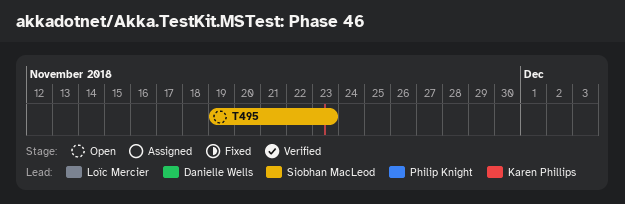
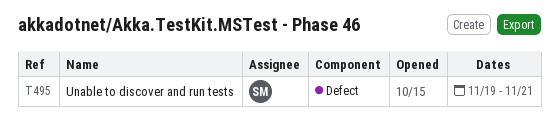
T495, due: Nov 23 -> Nov 21

